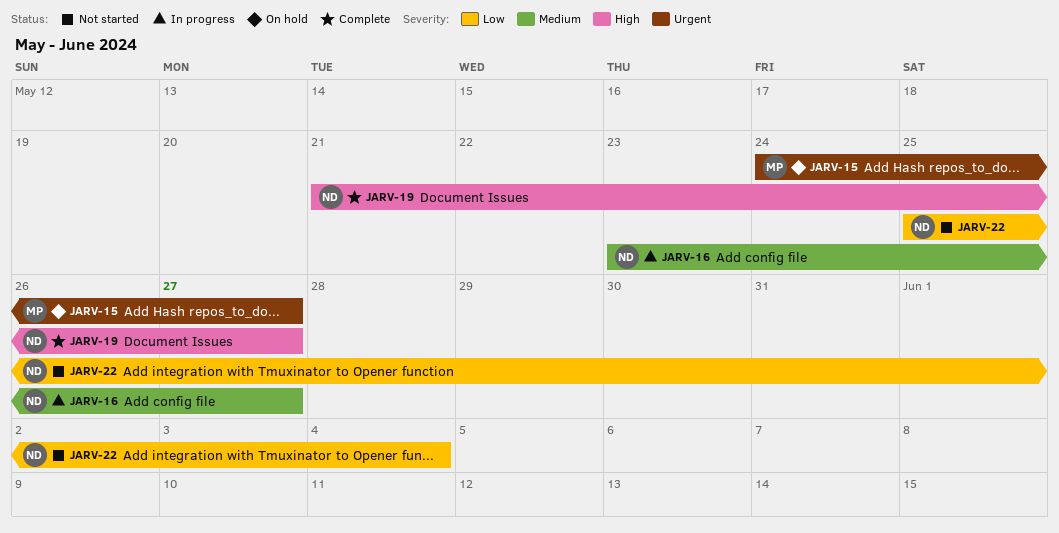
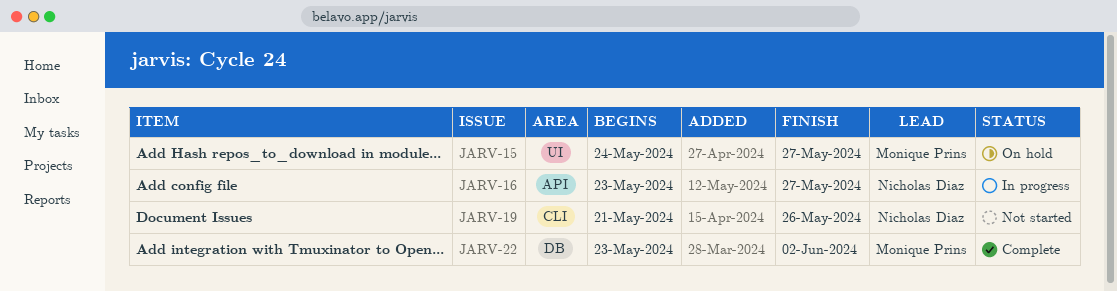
JARV-19, status: Complete -> Not started
JARV-19, due: May 27 -> May 26
JARV-22, status: Not started -> Complete
JARV-22, owner: Nicholas Diaz -> Monique Prins
JARV-22, start: May 25 -> May 23
JARV-22, due: Jun 4 -> Jun 2

